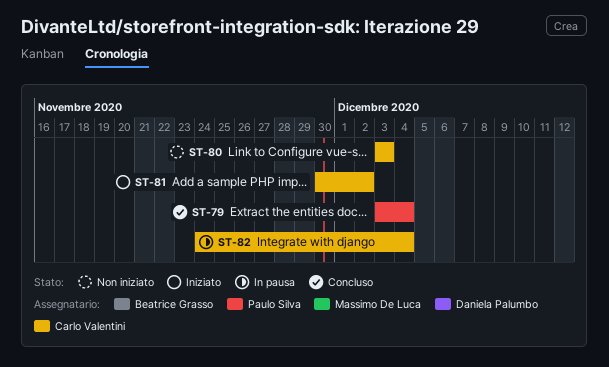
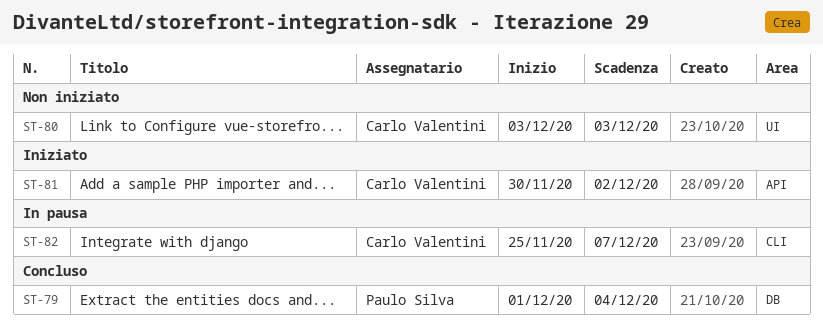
ST-79, start: Dec 3 -> Dec 1
ST-82, start: Nov 24 -> Nov 25
ST-82, due: Dec 4 -> Dec 7

